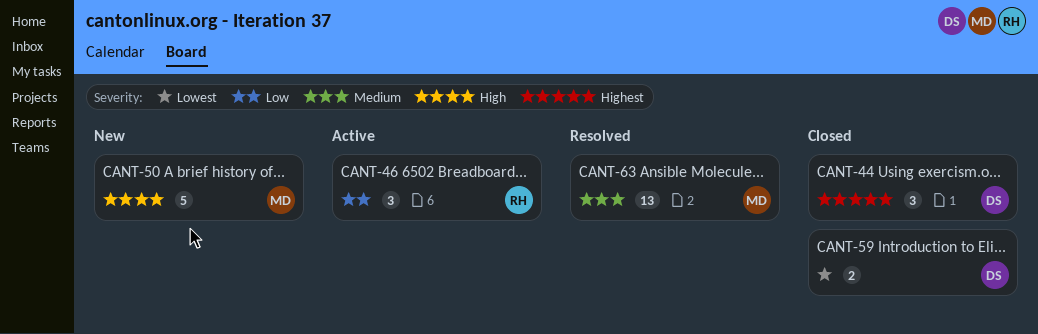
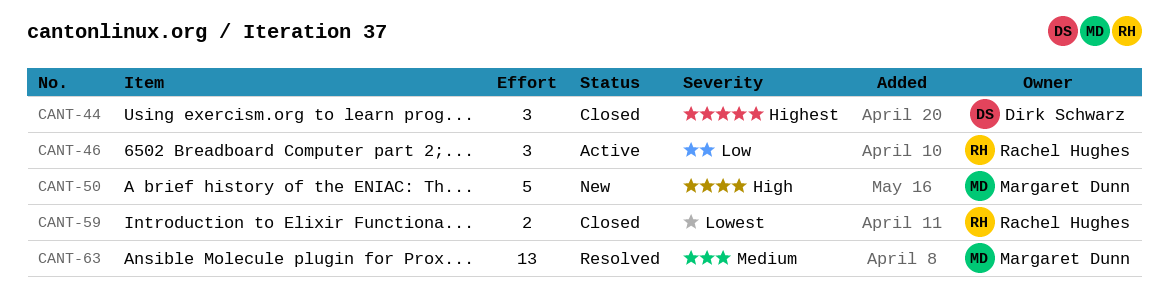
CANT-59, owner: Dirk Schwarz -> Rachel Hughes

